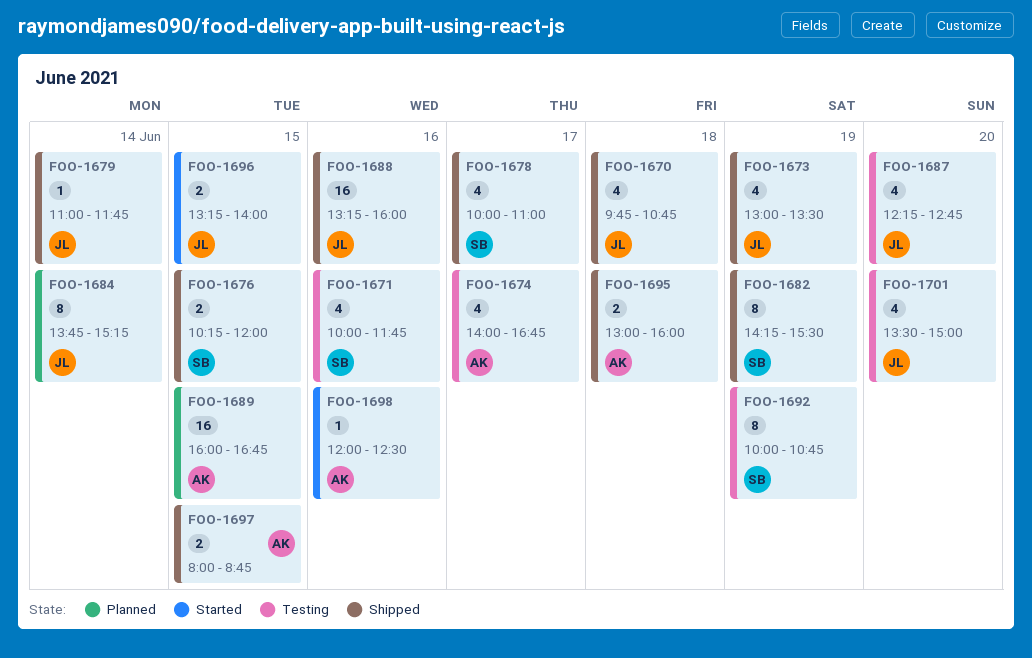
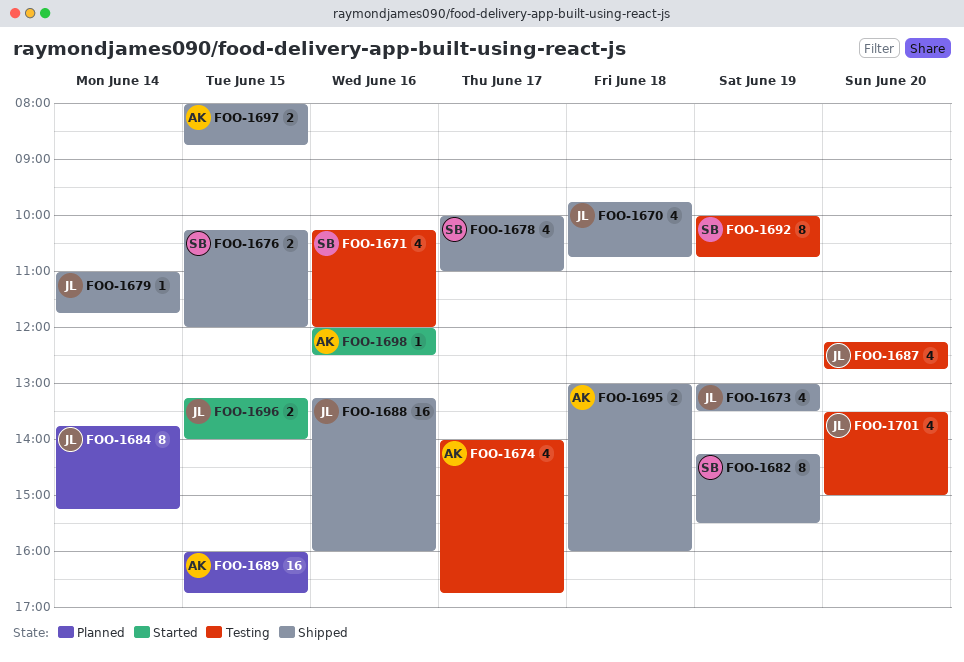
FOO-1671, begins: 10:00 -> 10:15
FOO-1671, ends: 11:45 -> 12:00

